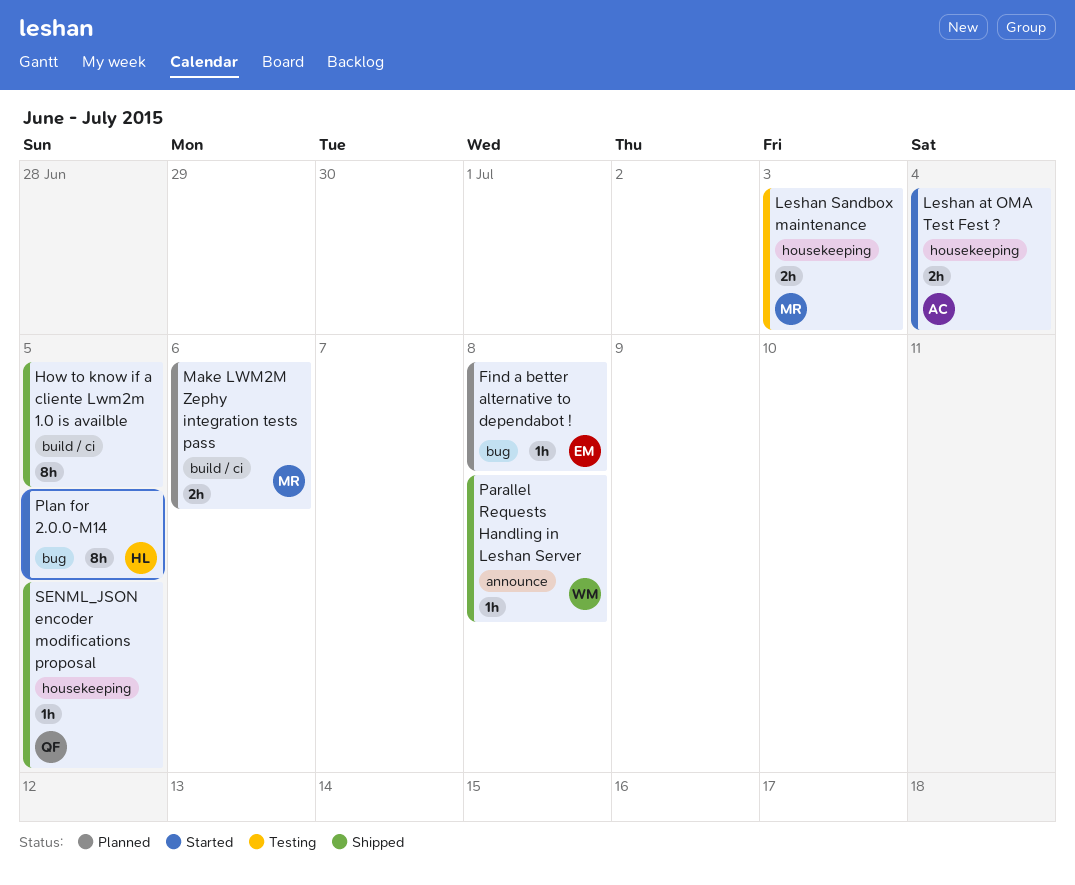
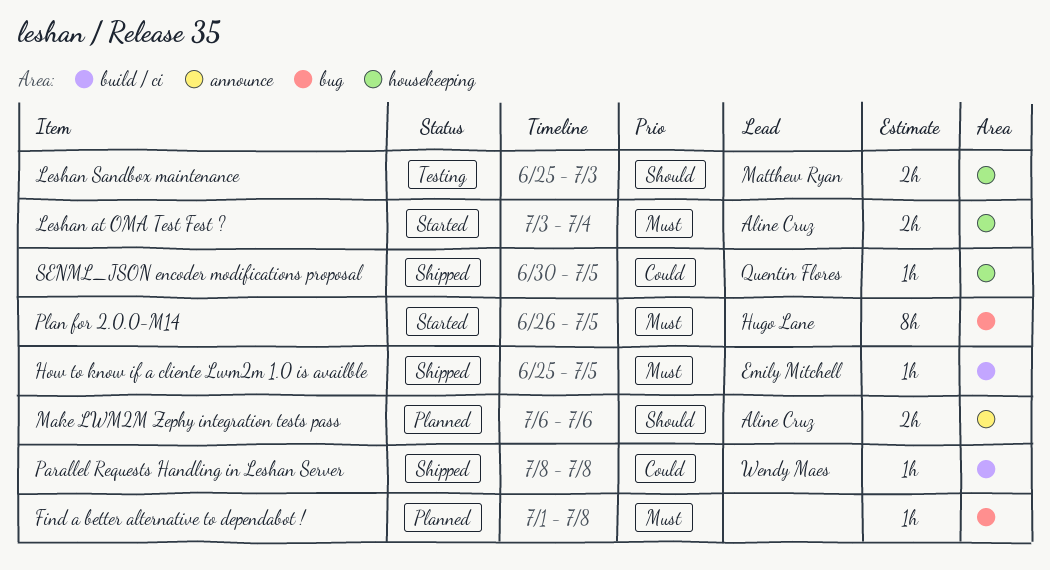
Find a better alternative to dependabot !, owner: Emily Mitchell -> none
How to know if a cliente Lwm2m 1.0 is availble, owner: none -> Emily Mitchell
How to know if a cliente Lwm2m 1.0 is availble, estimate: 8h -> 1h
Make LWM2M Zephy integration tests pass, owner: Matthew Ryan -> Aline Cruz
Make LWM2M Zephy integration tests pass, label: build / ci -> announce
Parallel Requests Handling in Leshan Server, label: announce -> build / ci

